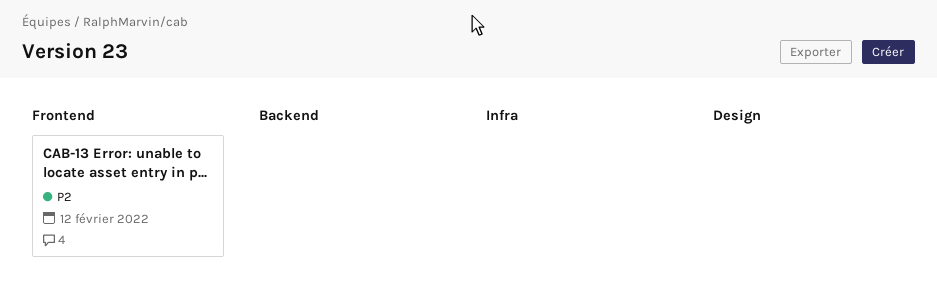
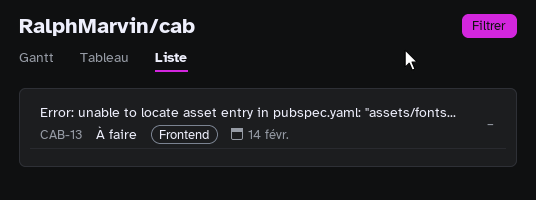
CAB-13, due: Feb 12 -> Feb 14

